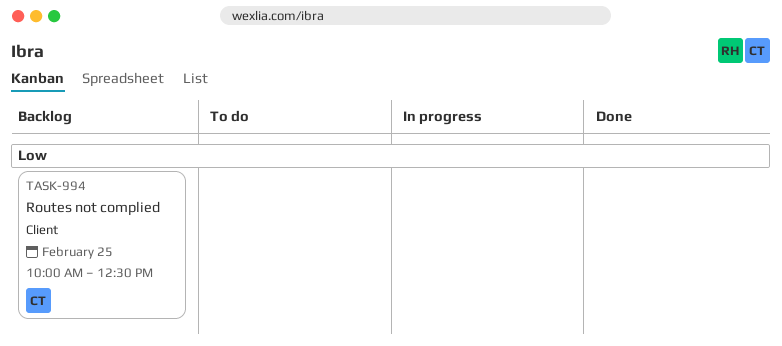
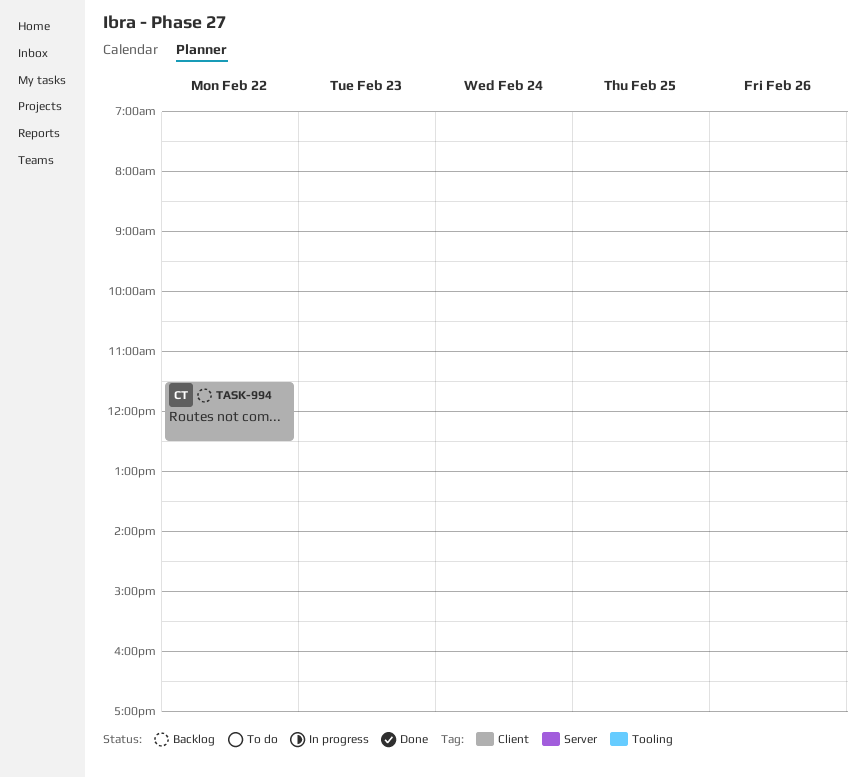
TASK-994, day: Feb 25 -> Feb 22
TASK-994, begins: 10:00 -> 11:30

